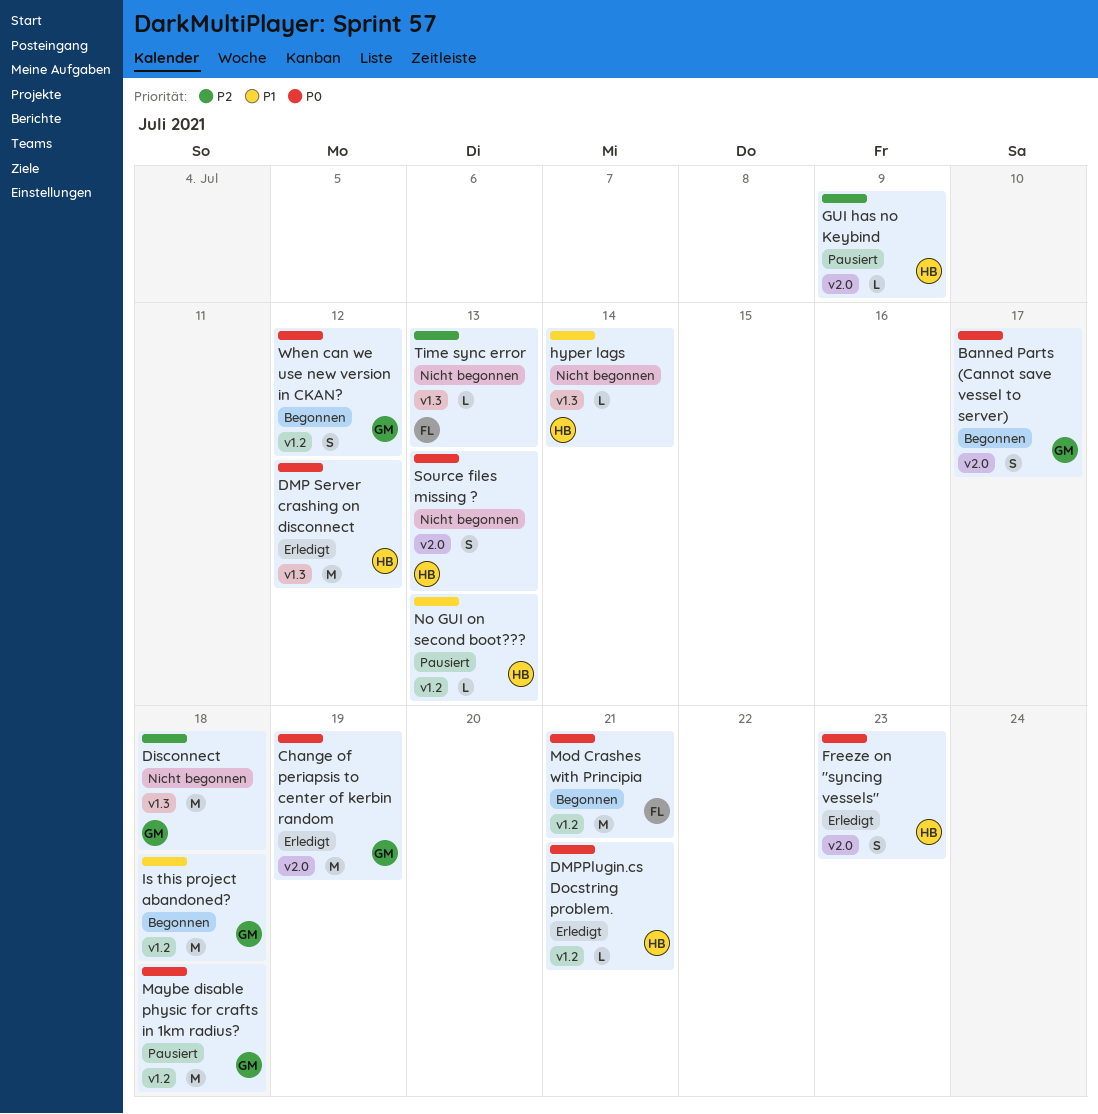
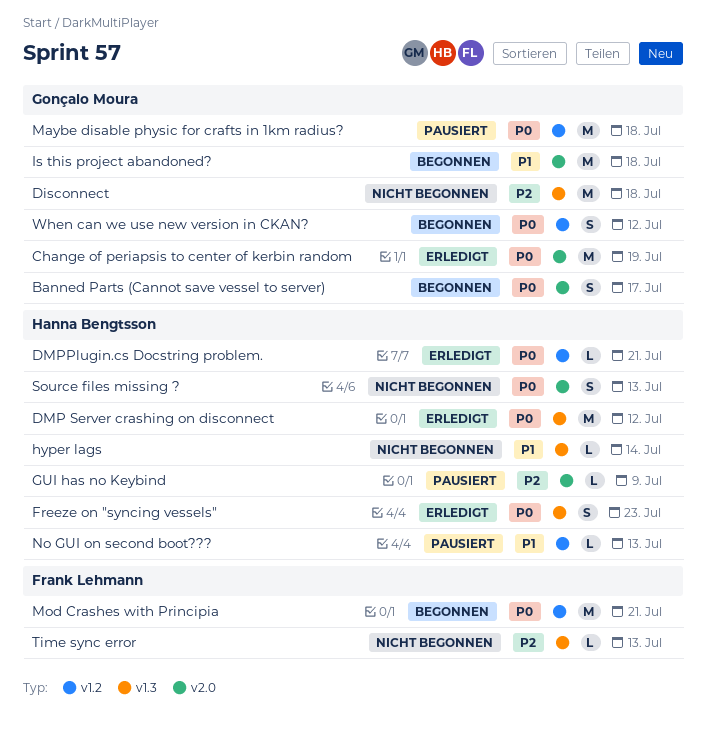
Freeze on "syncing vessels", label: v2.0 -> v1.3
Is this project abandoned?, label: v1.2 -> v2.0

